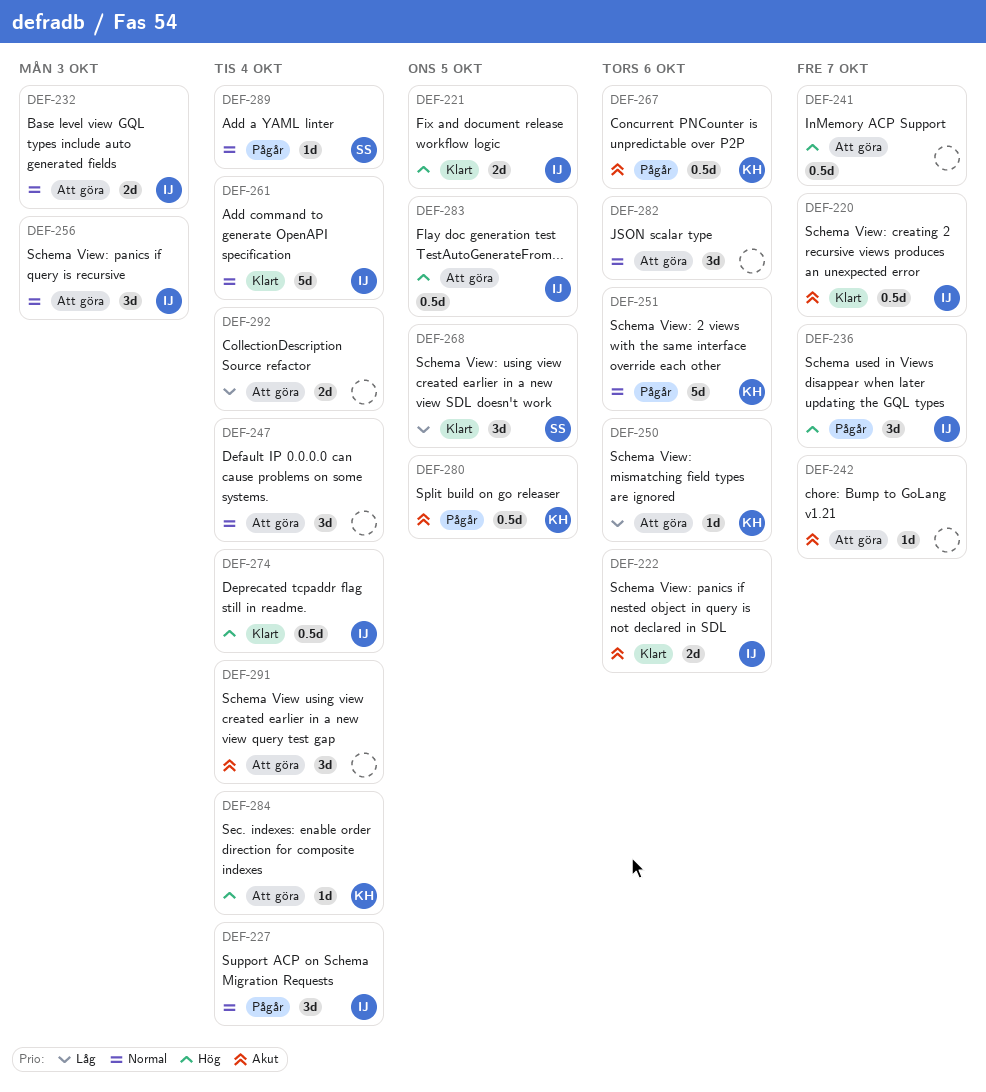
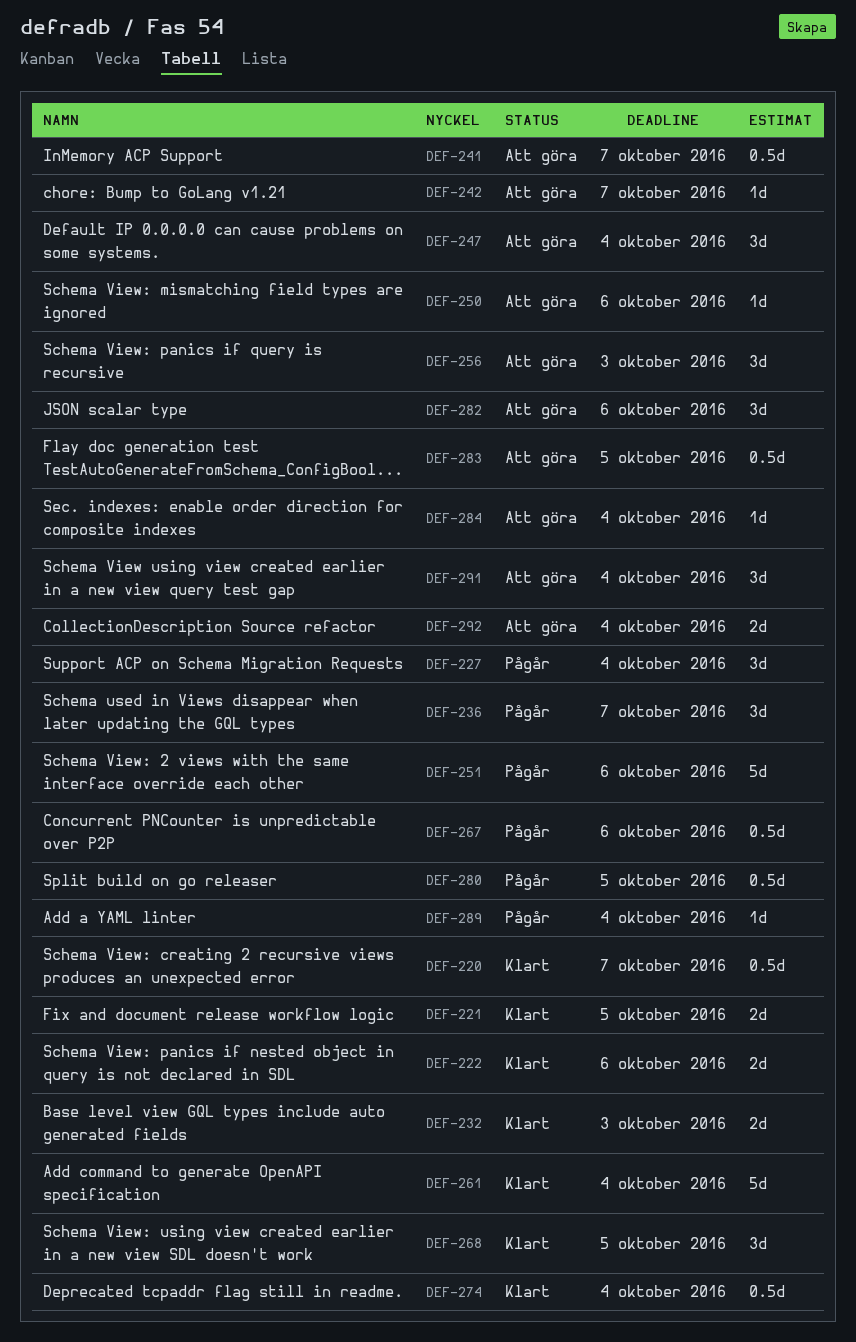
DEF-232, status: Att göra -> Klart

